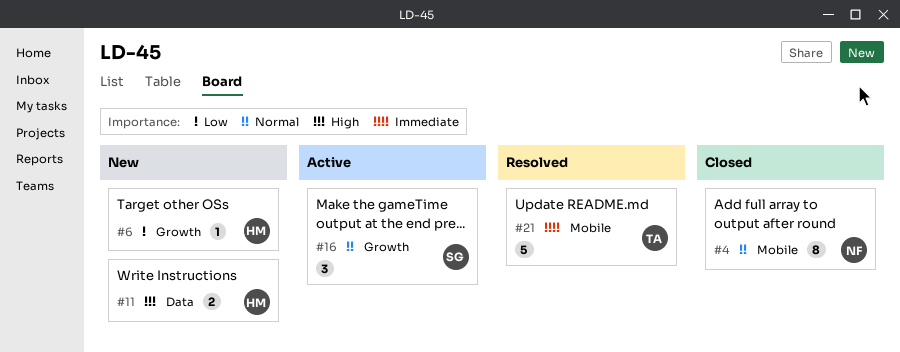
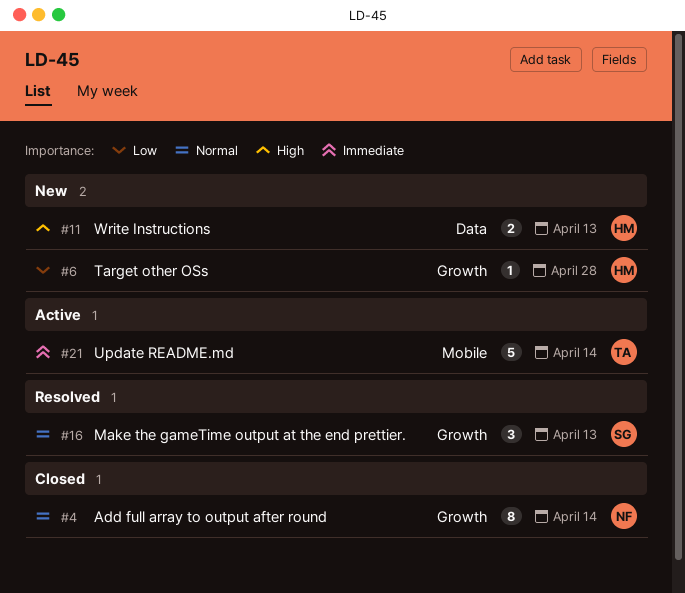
#4, label: Mobile -> Growth
#16, status: Active -> Resolved
#21, status: Resolved -> Active

